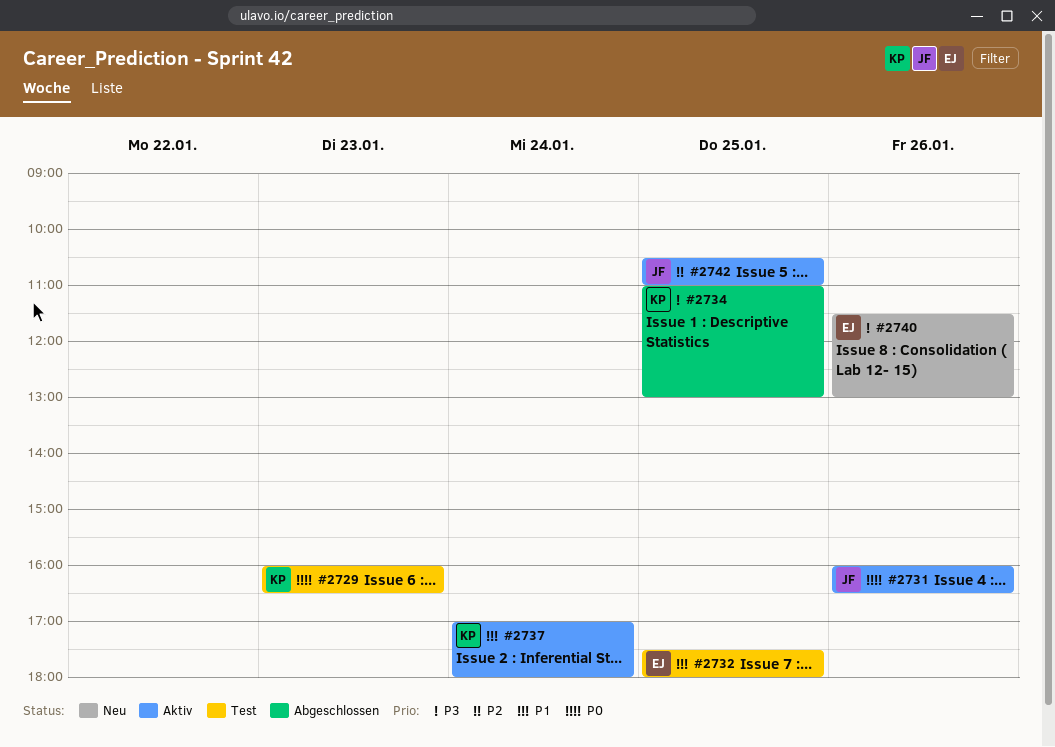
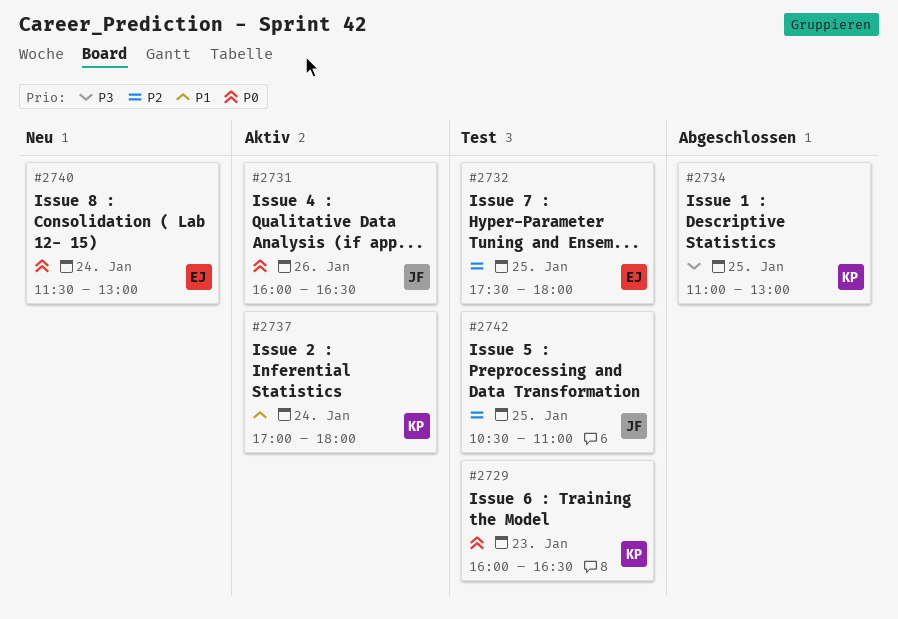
#2732, priority: P1 -> P2
#2740, priority: P3 -> P0
#2740, day: Jan 26 -> Jan 24
#2742, status: Aktiv -> Test

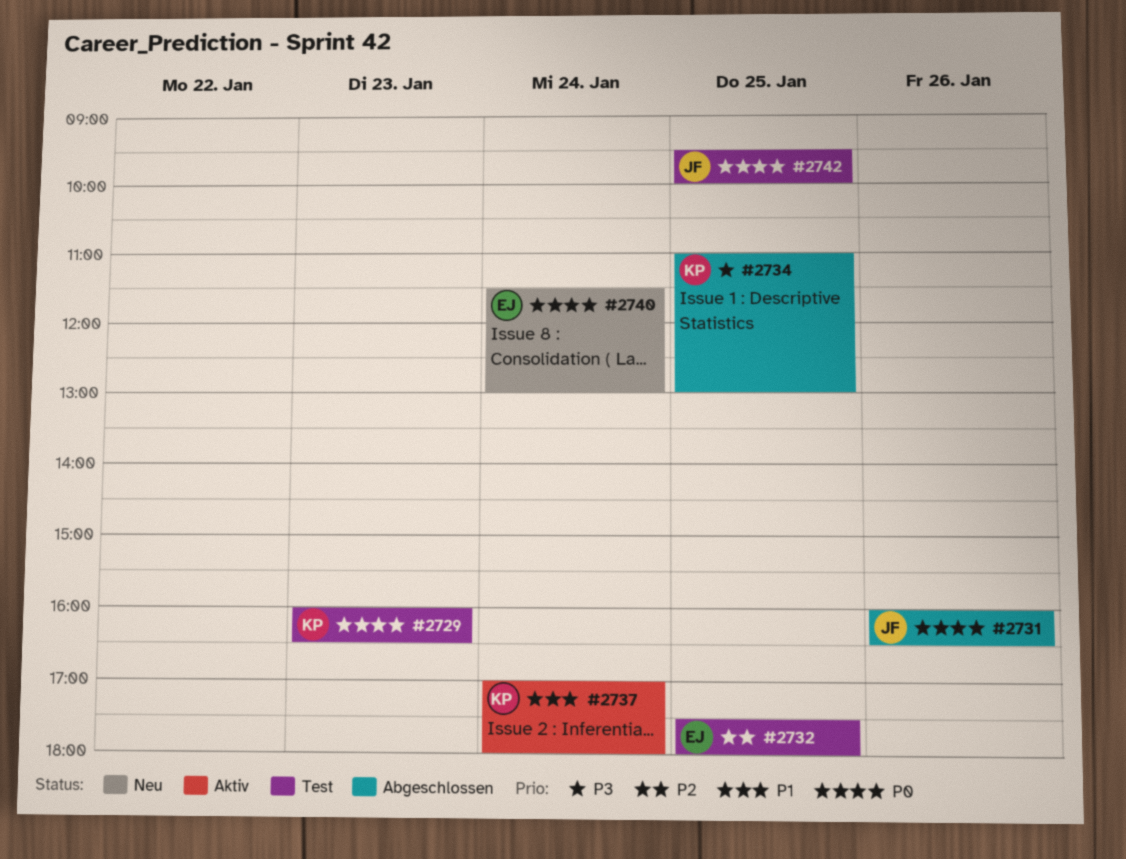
#2731, status: Aktiv -> Abgeschlossen
#2742, priority: P2 -> P0
#2742, begins: 10:30 -> 09:30
#2742, ends: 11:00 -> 10:00

